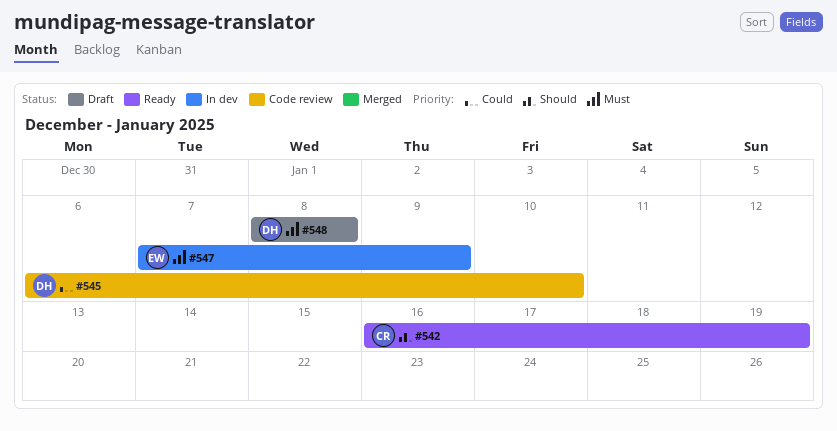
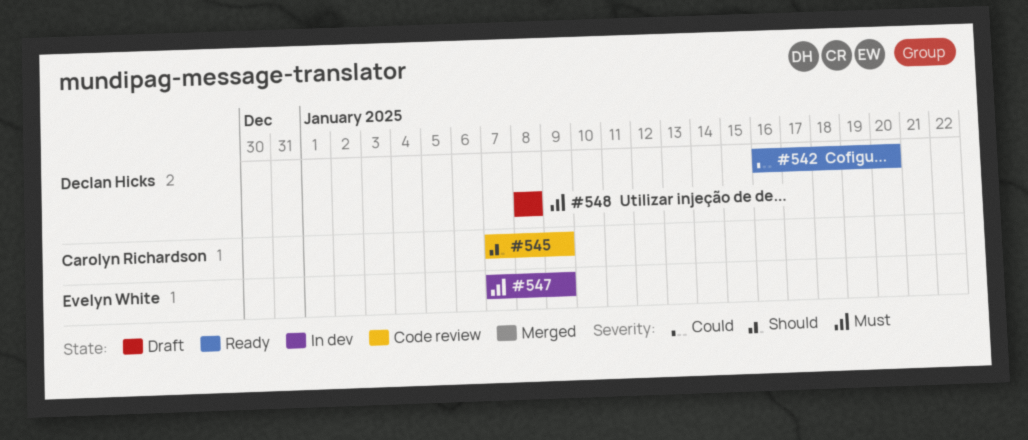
#542, owner: Carolyn Richardson -> Declan Hicks
#542, priority: Should -> Could
#542, due: Jan 19 -> Jan 20
#545, owner: Declan Hicks -> Carolyn Richardson
#545, priority: Could -> Should
#545, start: Jan 6 -> Jan 7
#545, due: Jan 10 -> Jan 9

